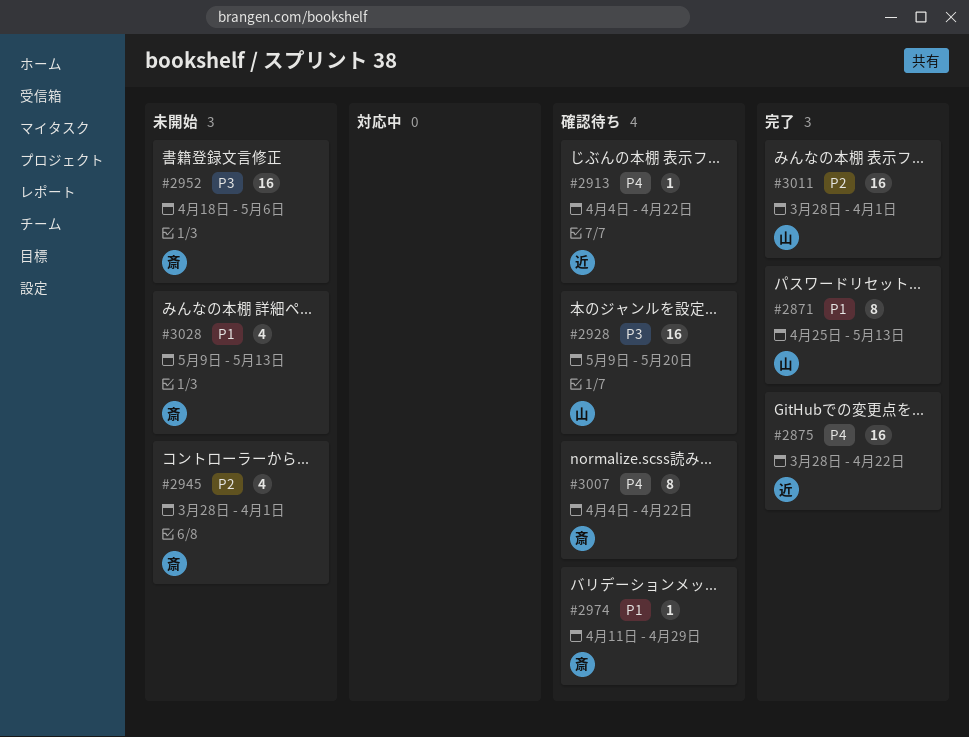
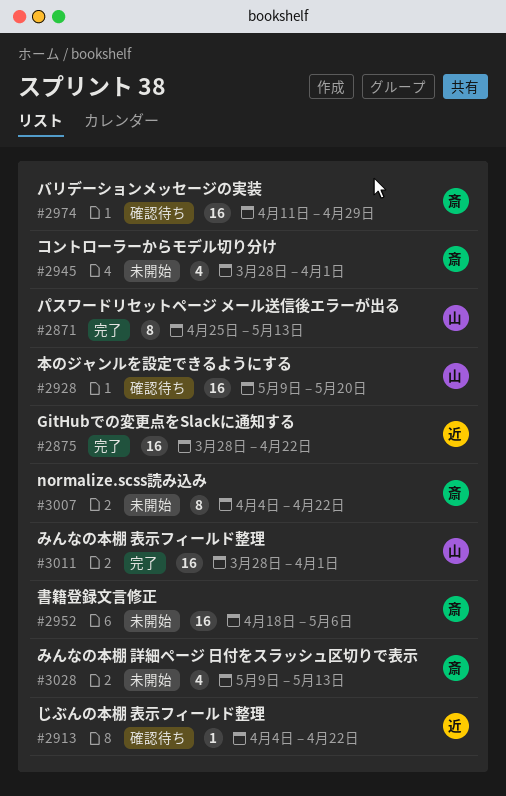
#2974, estimate: 1 -> 16
#3007, status: 確認待ち -> 未開始

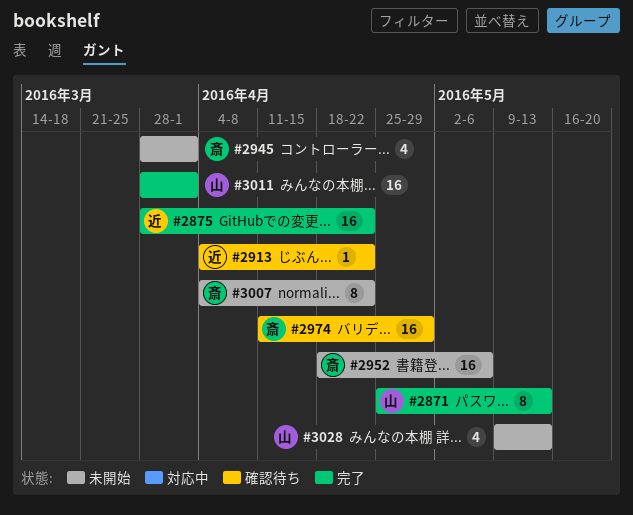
#2928: present -> none
#3028, owner: 斎 -> 山

